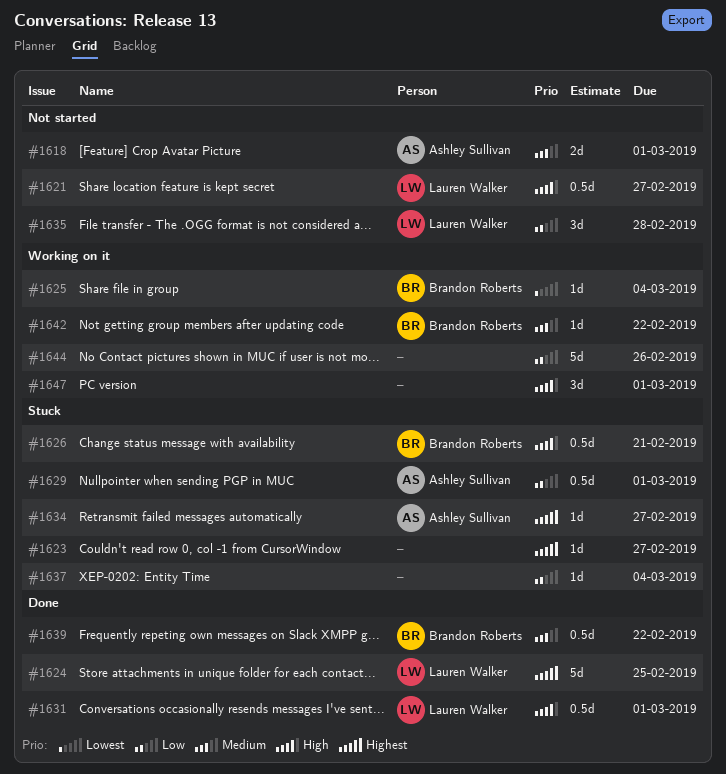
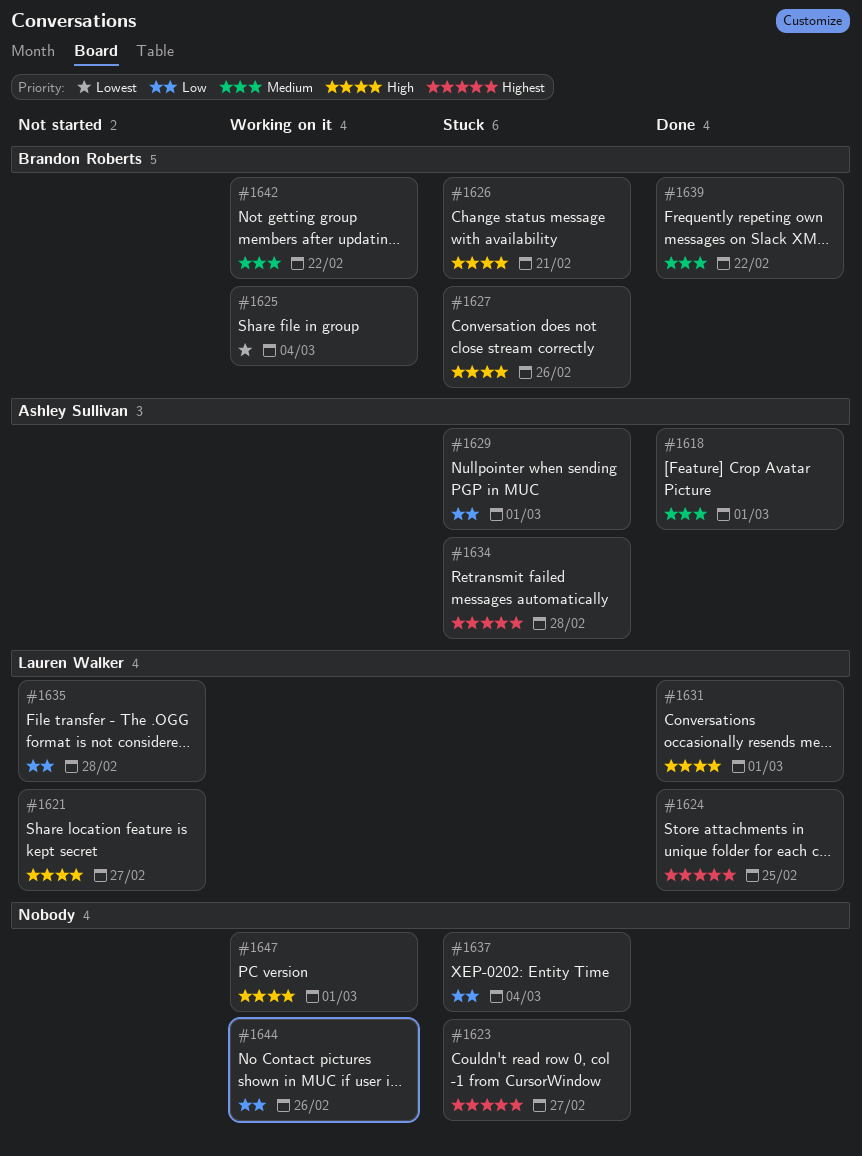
#1618, status: Not started -> Done
#1627: none -> present
#1634, due: Feb 27 -> Feb 28

